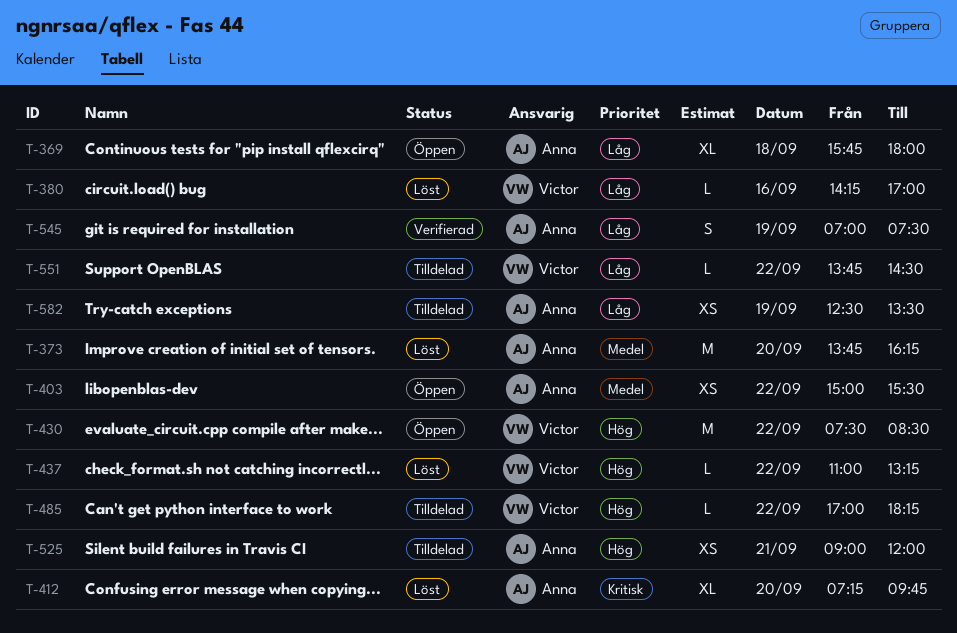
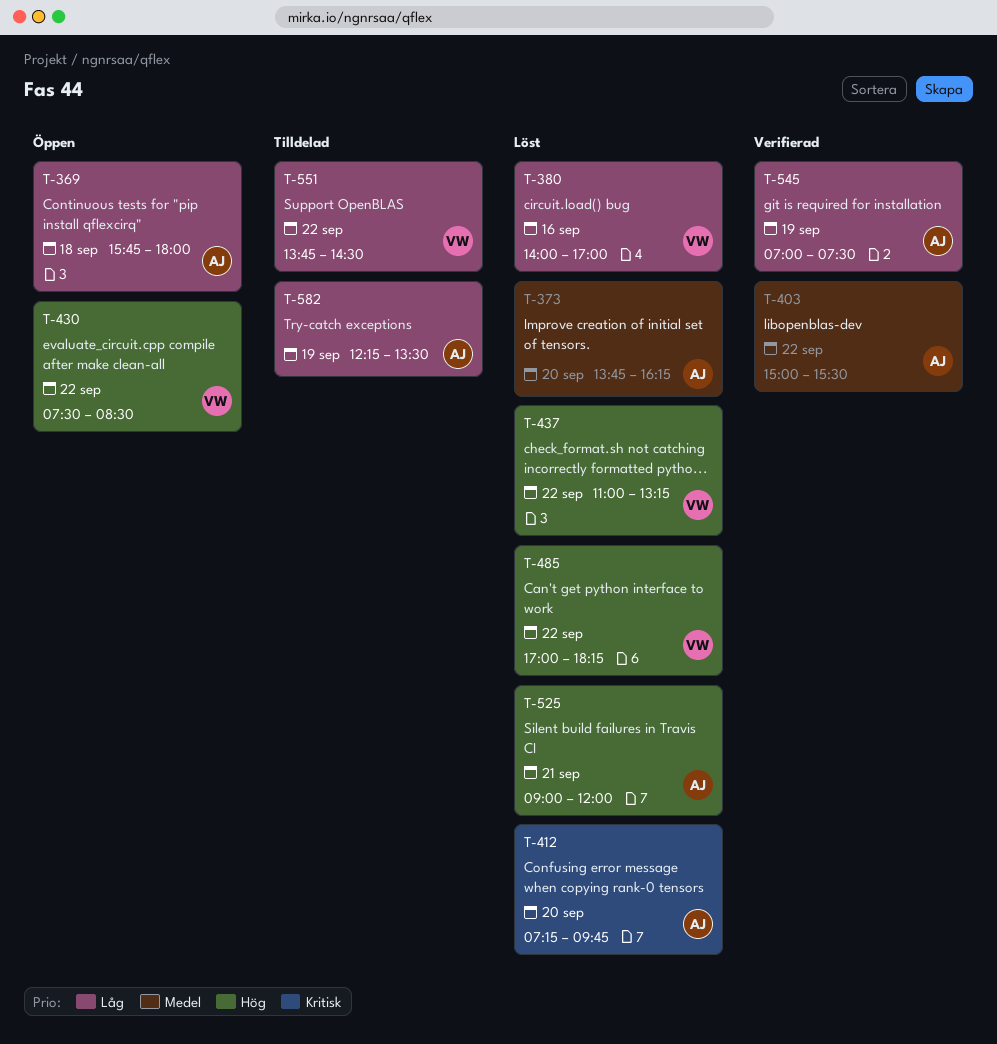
T-380, begins: 14:15 -> 14:00
T-403, status: Öppen -> Verifierad
T-485, status: Tilldelad -> Löst
T-525, status: Tilldelad -> Löst
T-582, begins: 12:30 -> 12:15

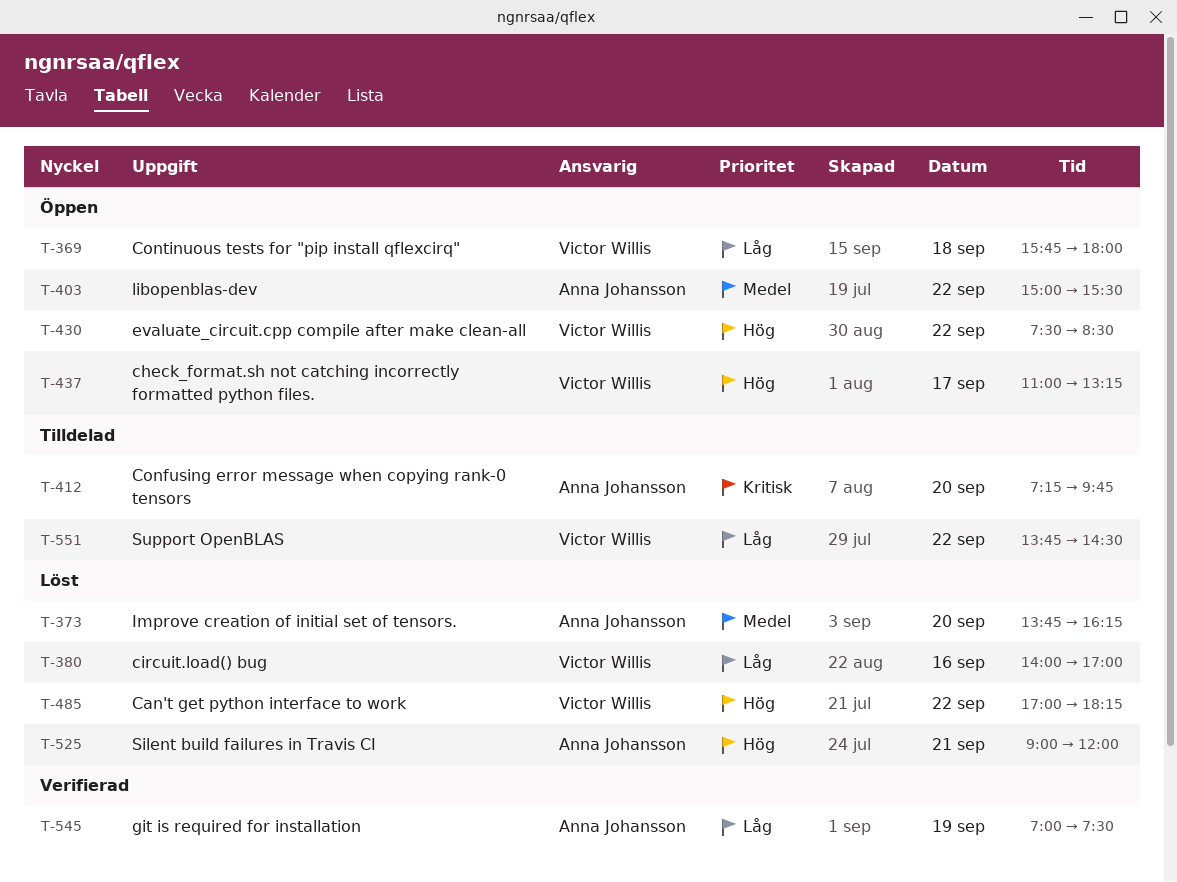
T-369, owner: Anna Johansson -> Victor Willis
T-403, status: Verifierad -> Öppen
T-412, status: Löst -> Tilldelad
T-437, status: Löst -> Öppen
T-437, day: Sep 22 -> Sep 17
T-582: present -> none

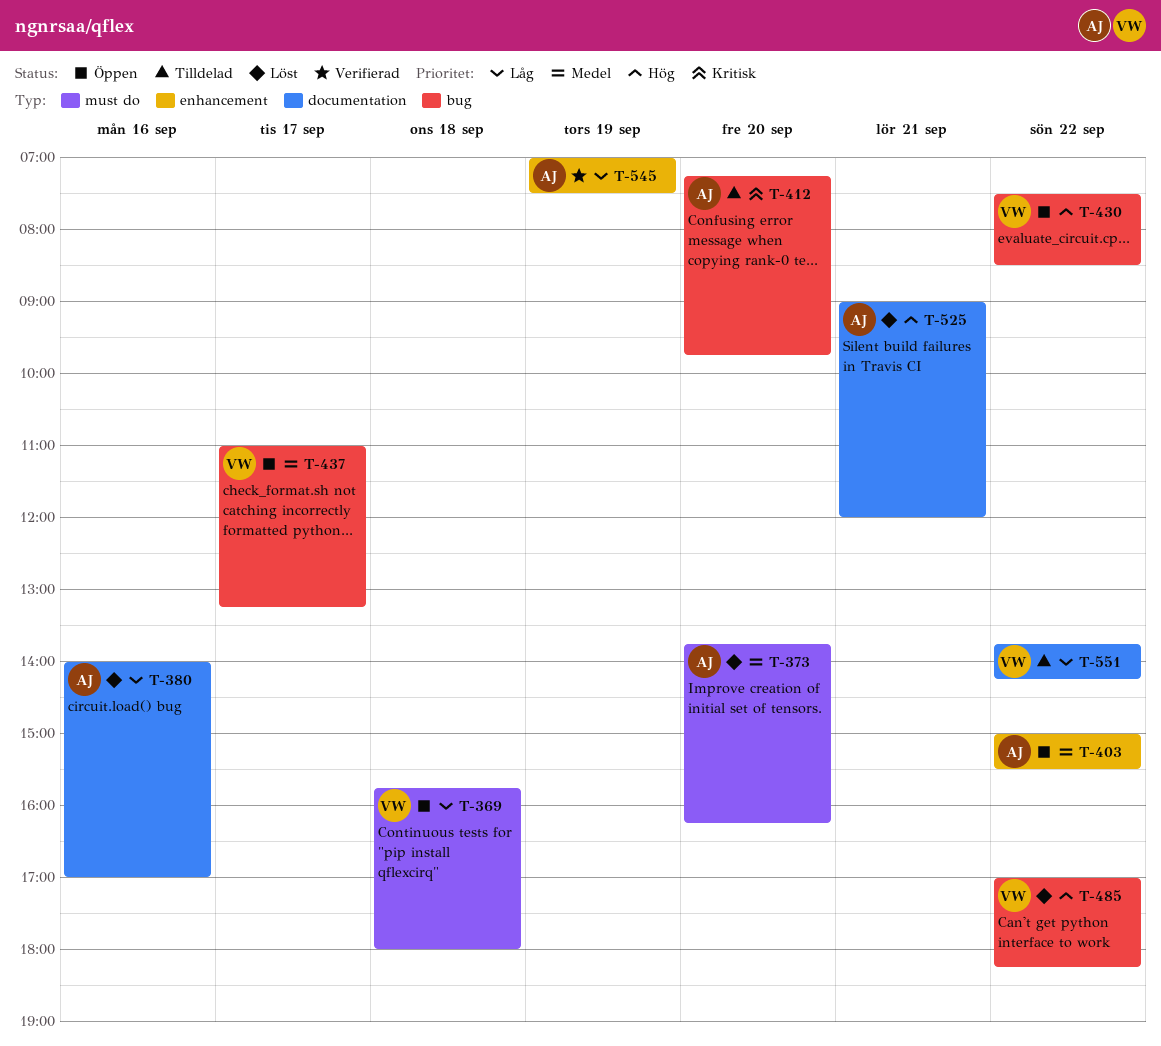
T-380, owner: Victor Willis -> Anna Johansson
T-437, priority: Hög -> Medel
T-551, ends: 14:30 -> 14:15

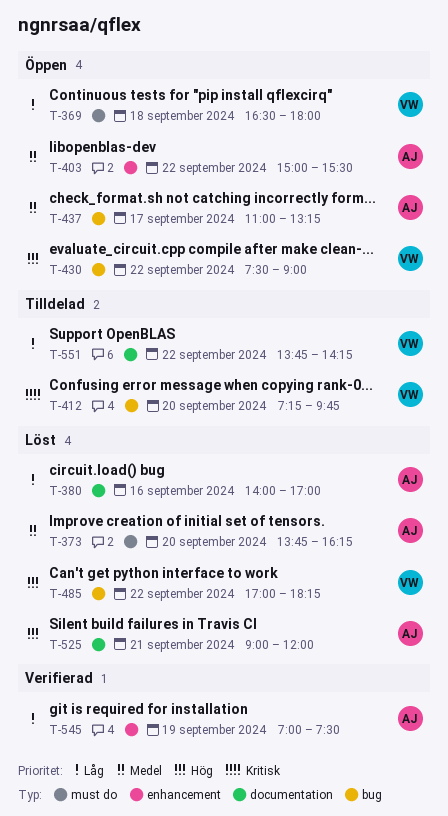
T-369, begins: 15:45 -> 16:30
T-412, owner: AJ -> VW
T-430, ends: 08:30 -> 09:00
T-437, owner: VW -> AJ

